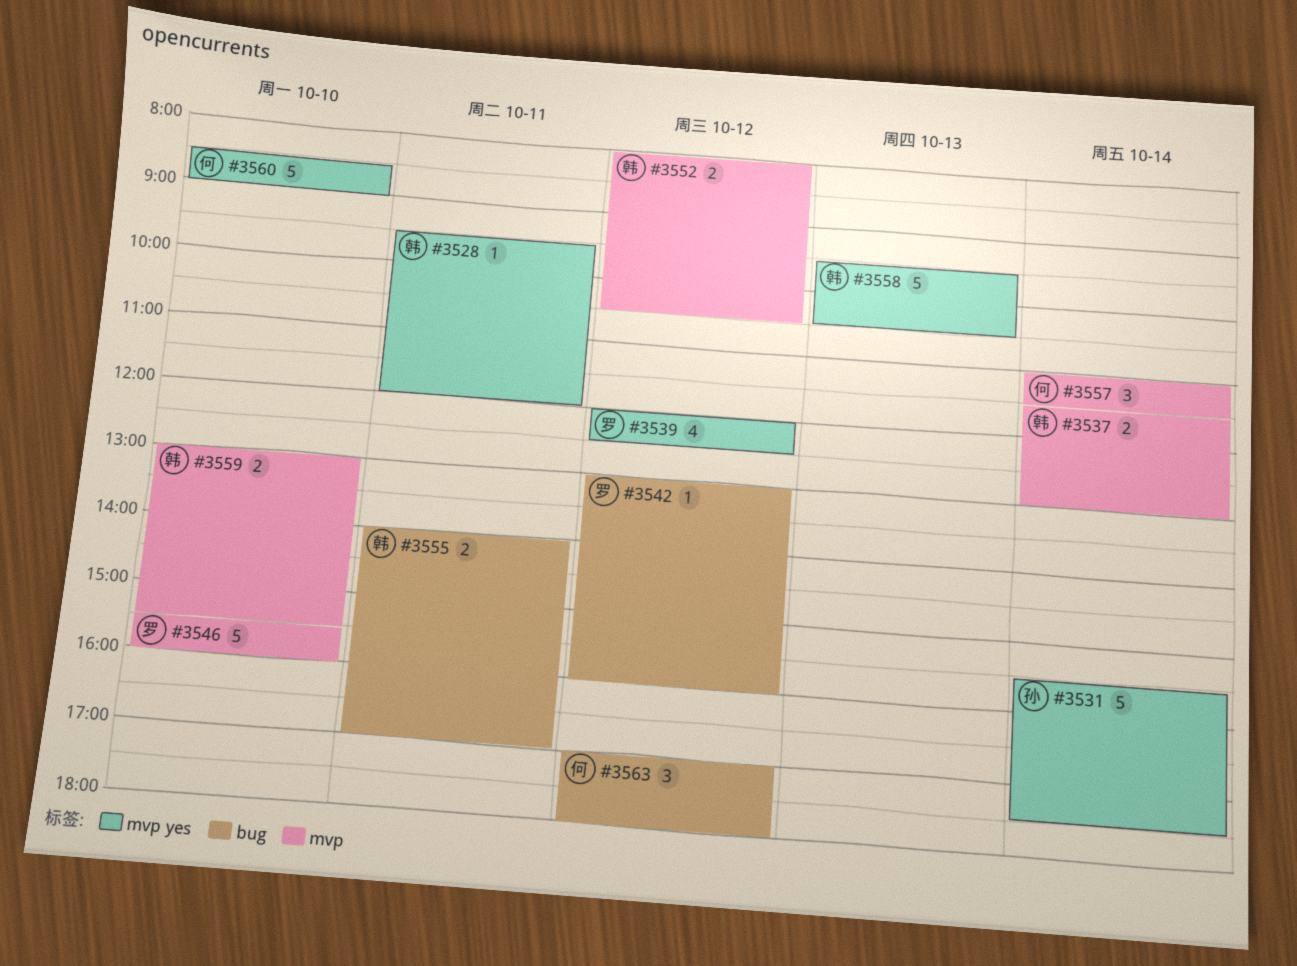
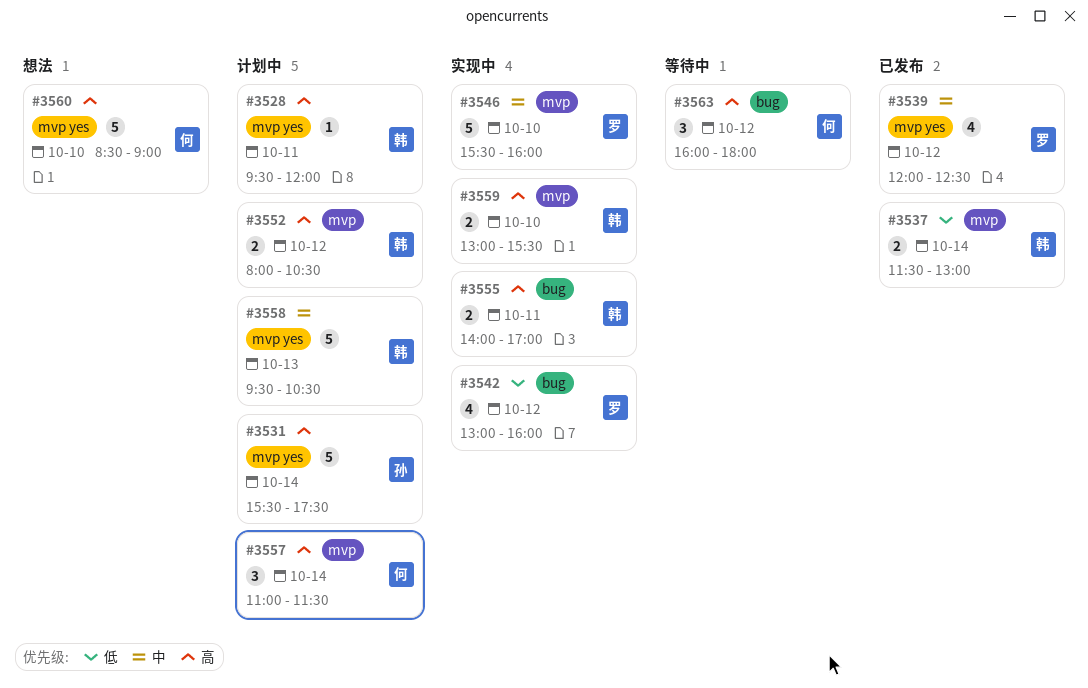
#3542, estimate: 1 -> 4
#3563, begins: 17:00 -> 16:00

